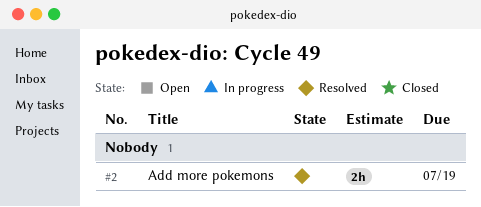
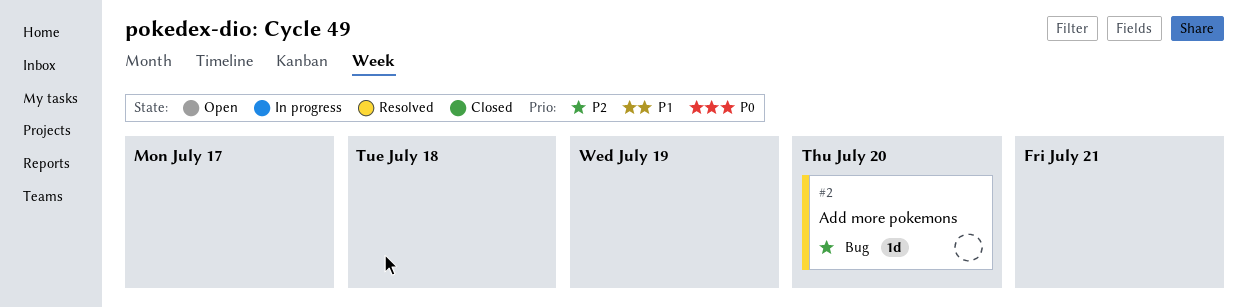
#2, estimate: 2h -> 1d
#2, due: Jul 19 -> Jul 20

